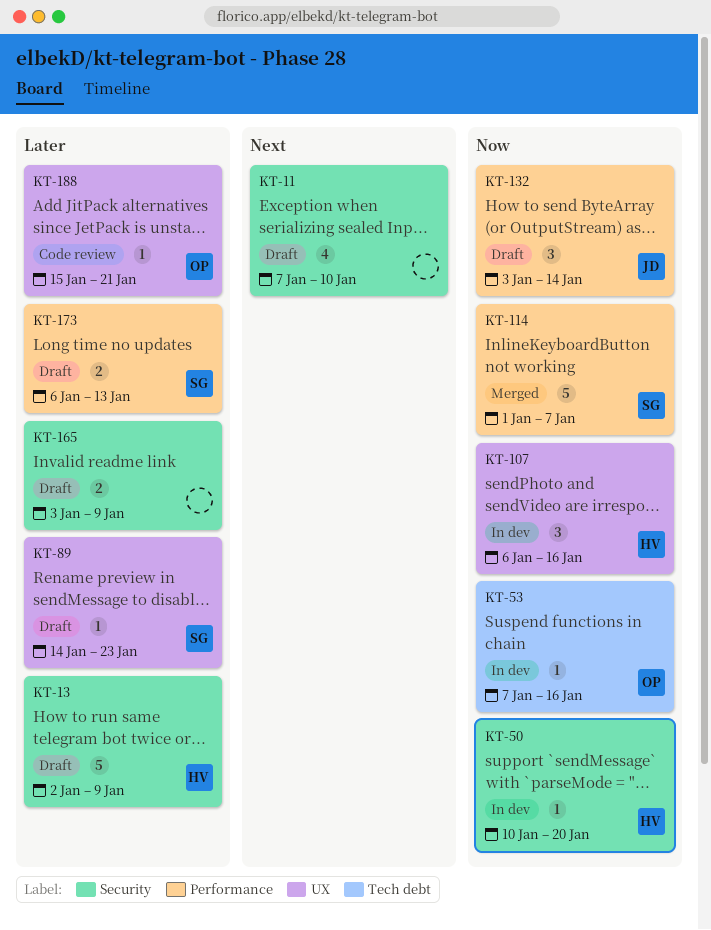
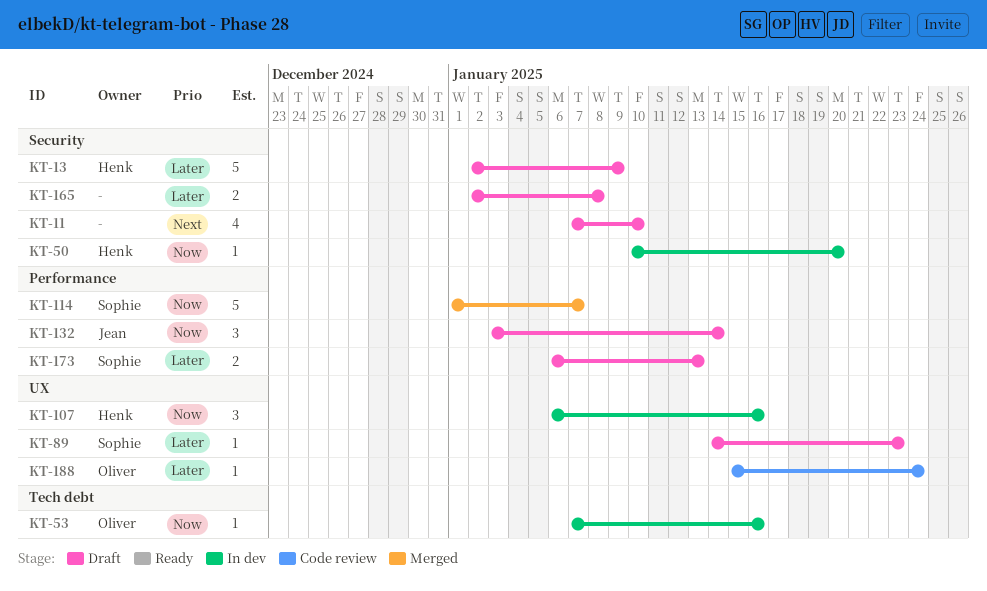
KT-165, start: Jan 3 -> Jan 2
KT-165, due: Jan 9 -> Jan 8
KT-188, due: Jan 21 -> Jan 24

